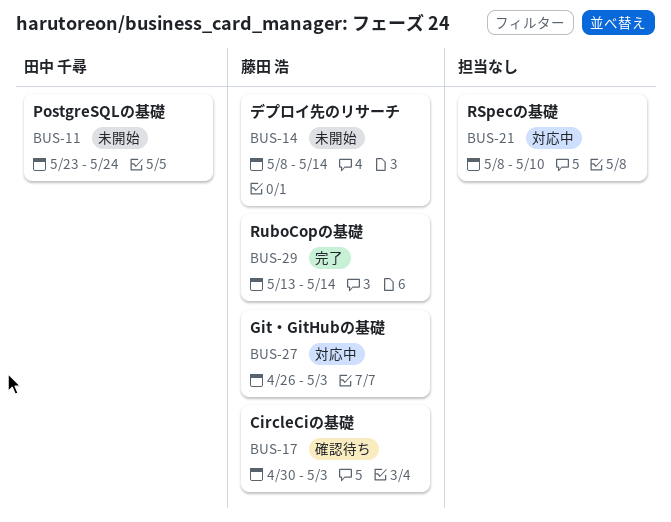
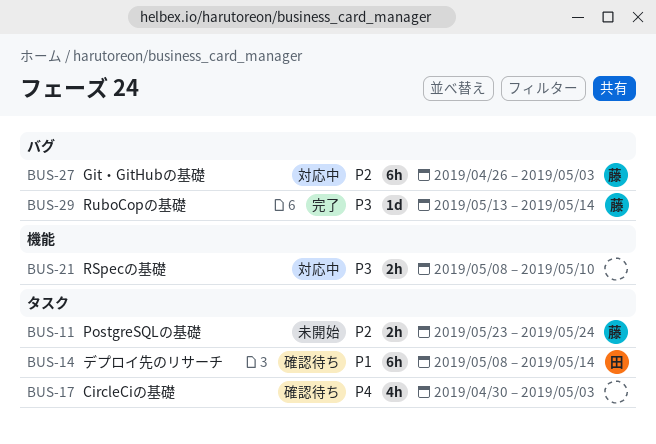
BUS-11, owner: 田中 千尋 -> 藤田 浩
BUS-14, status: 未開始 -> 確認待ち
BUS-14, owner: 藤田 浩 -> 田中 千尋
BUS-17, owner: 藤田 浩 -> none

